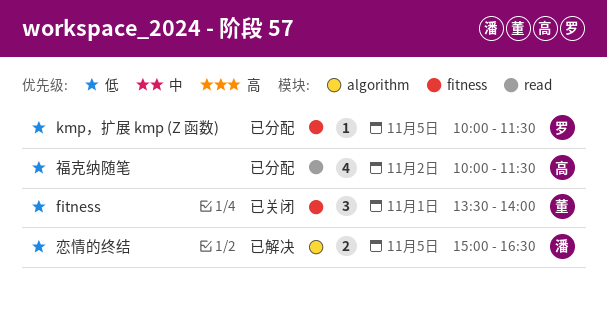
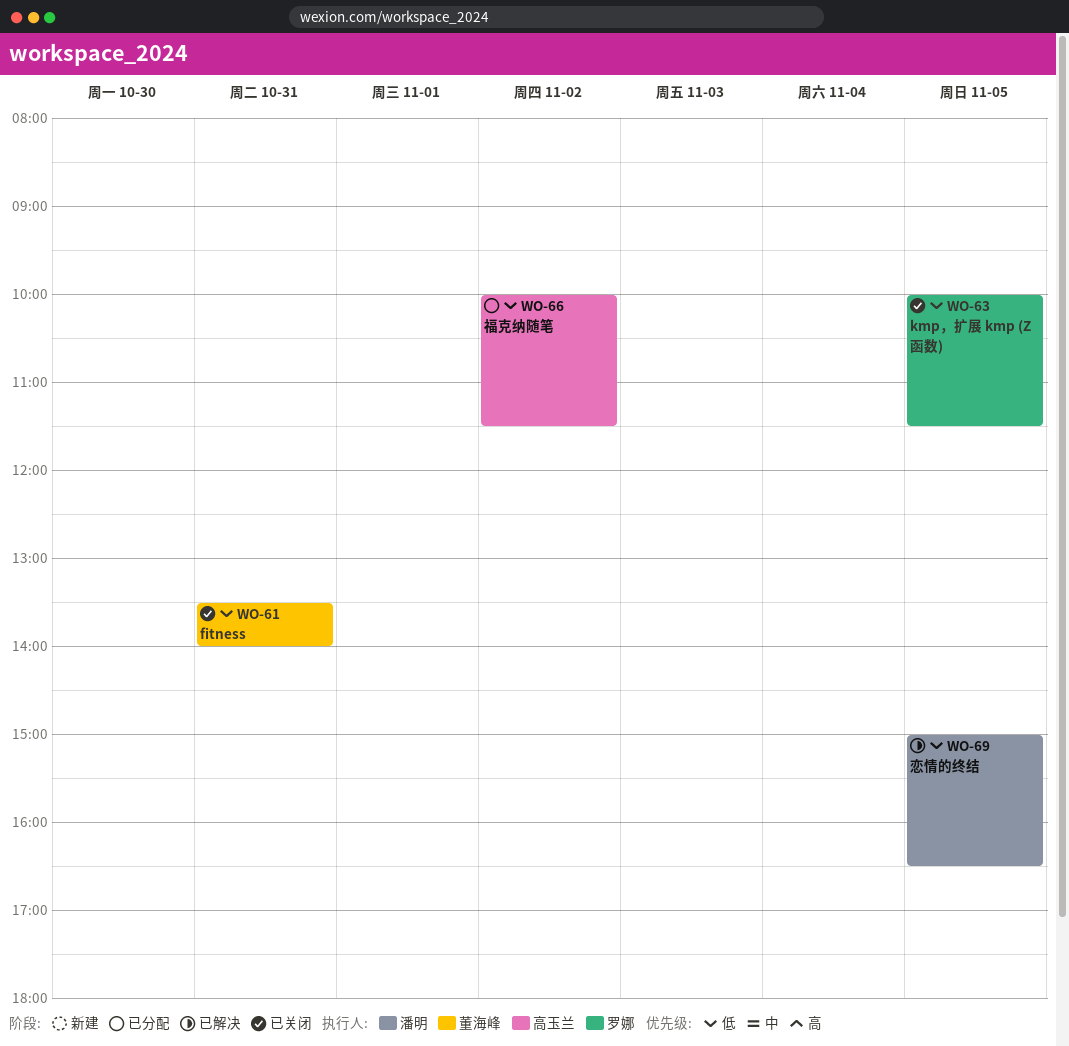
fitness, day: Nov 1 -> Oct 31
kmp，扩展 kmp (Z 函数), status: 已分配 -> 已关闭

